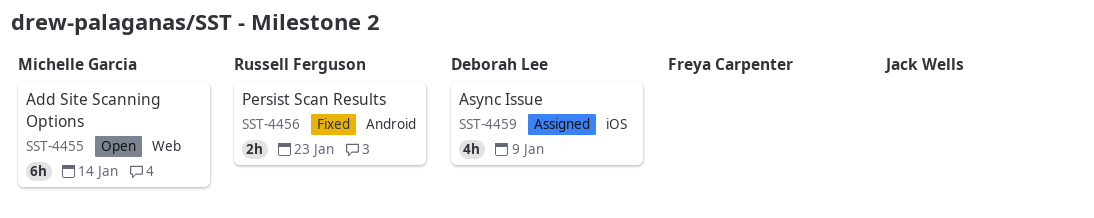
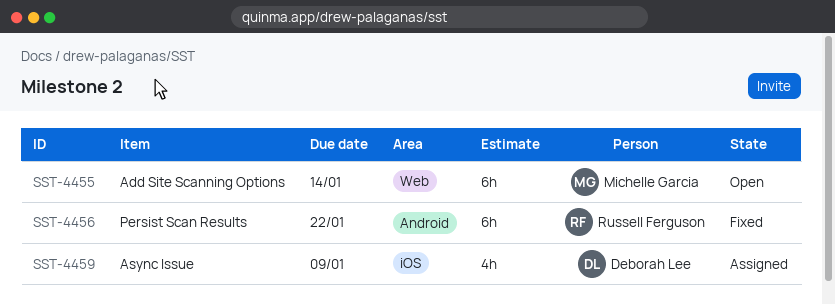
SST-4456, estimate: 2h -> 6h
SST-4456, due: Jan 23 -> Jan 22

